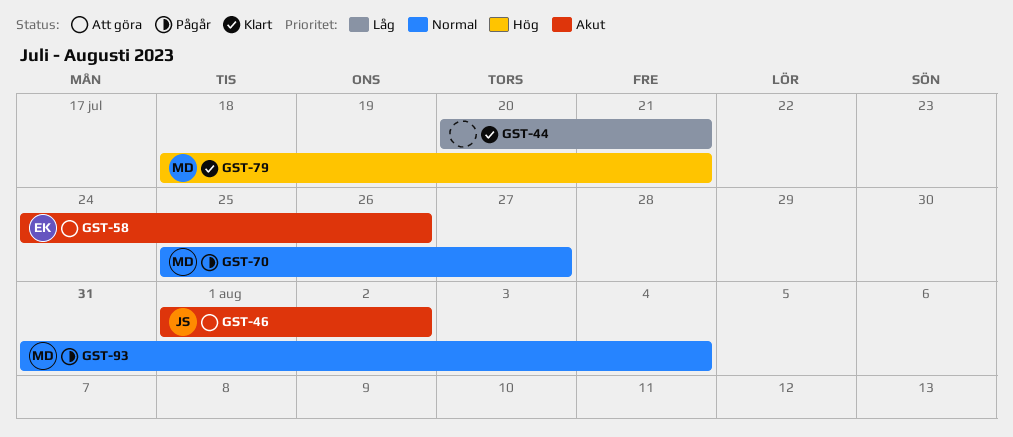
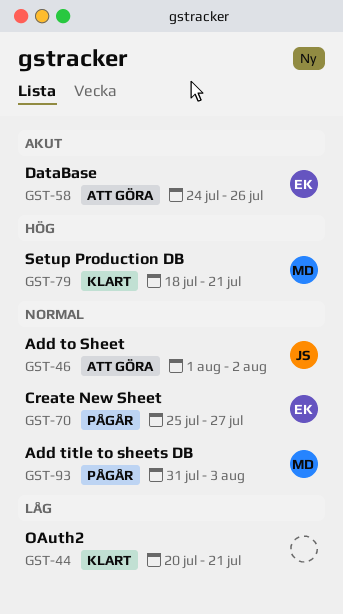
GST-46, priority: Akut -> Normal
GST-70, owner: MD -> EK
GST-93, due: Aug 4 -> Aug 3

